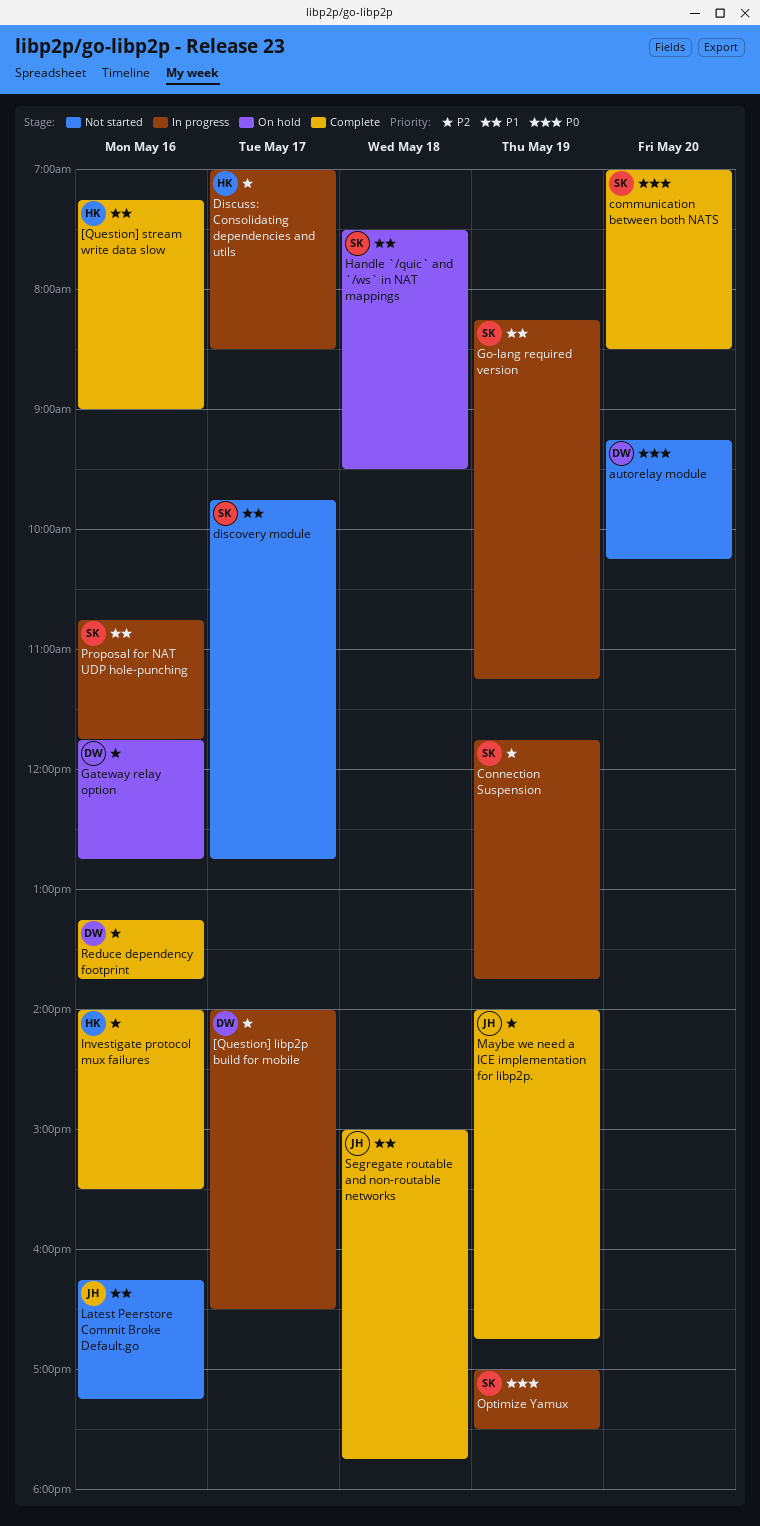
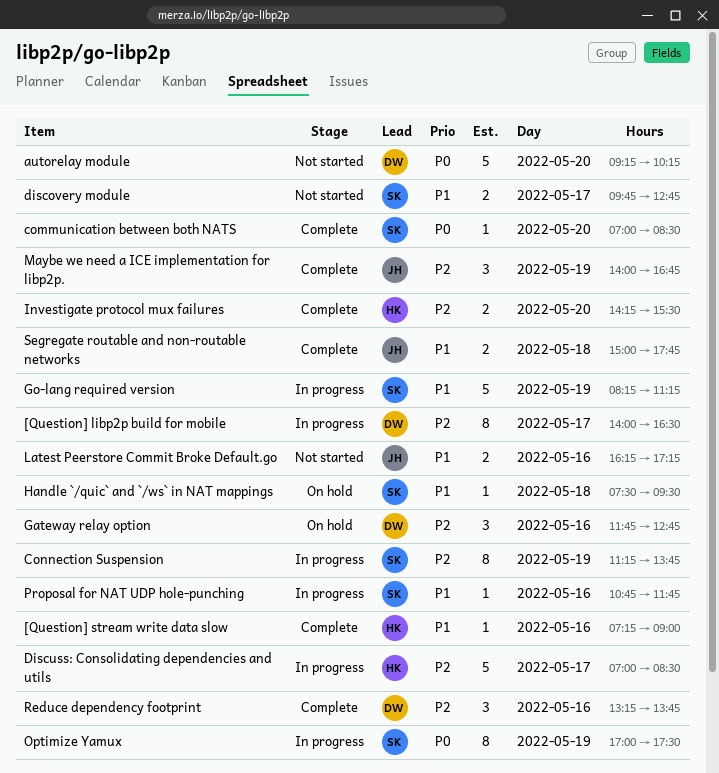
Connection Suspension, begins: 11:45 -> 11:15
Investigate protocol mux failures, day: May 16 -> May 20
Investigate protocol mux failures, begins: 14:00 -> 14:15

